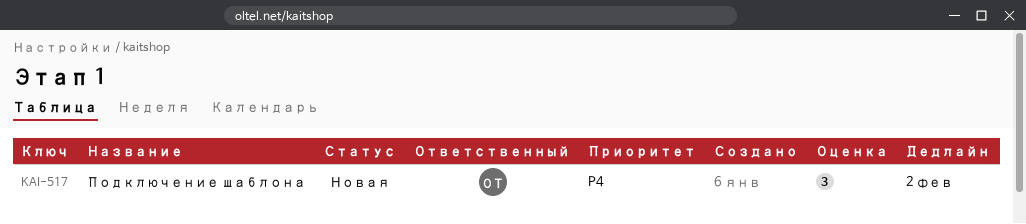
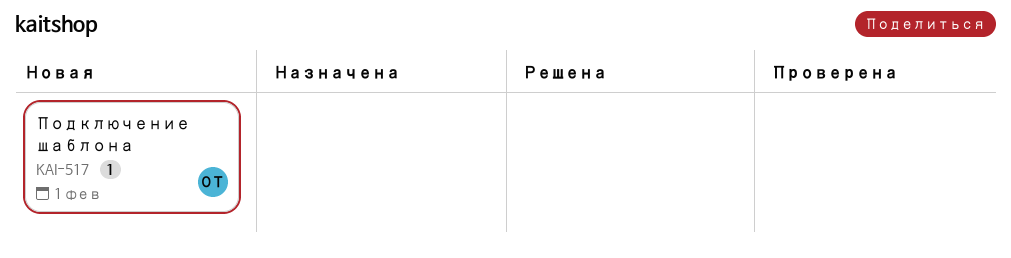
KAI-517, estimate: 3 -> 1
KAI-517, due: Feb 2 -> Feb 1

